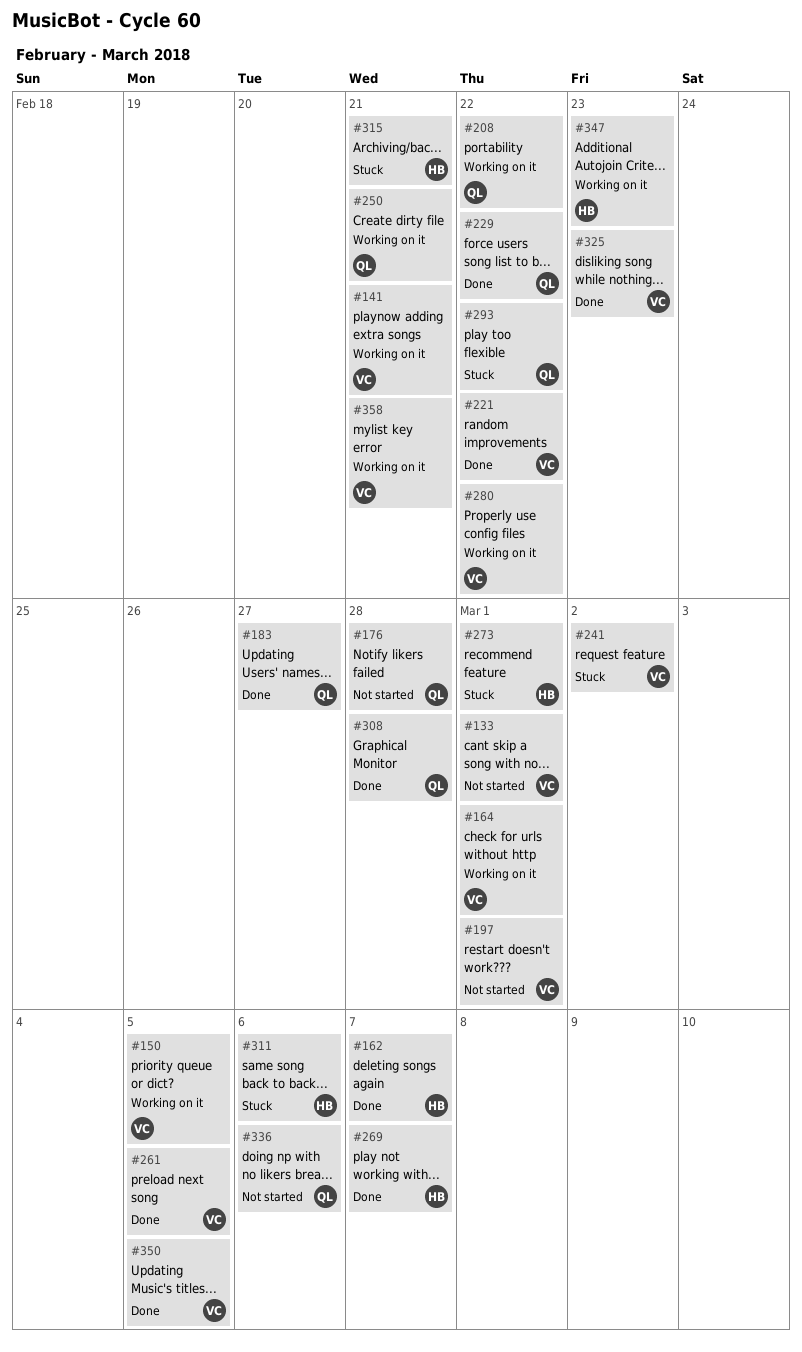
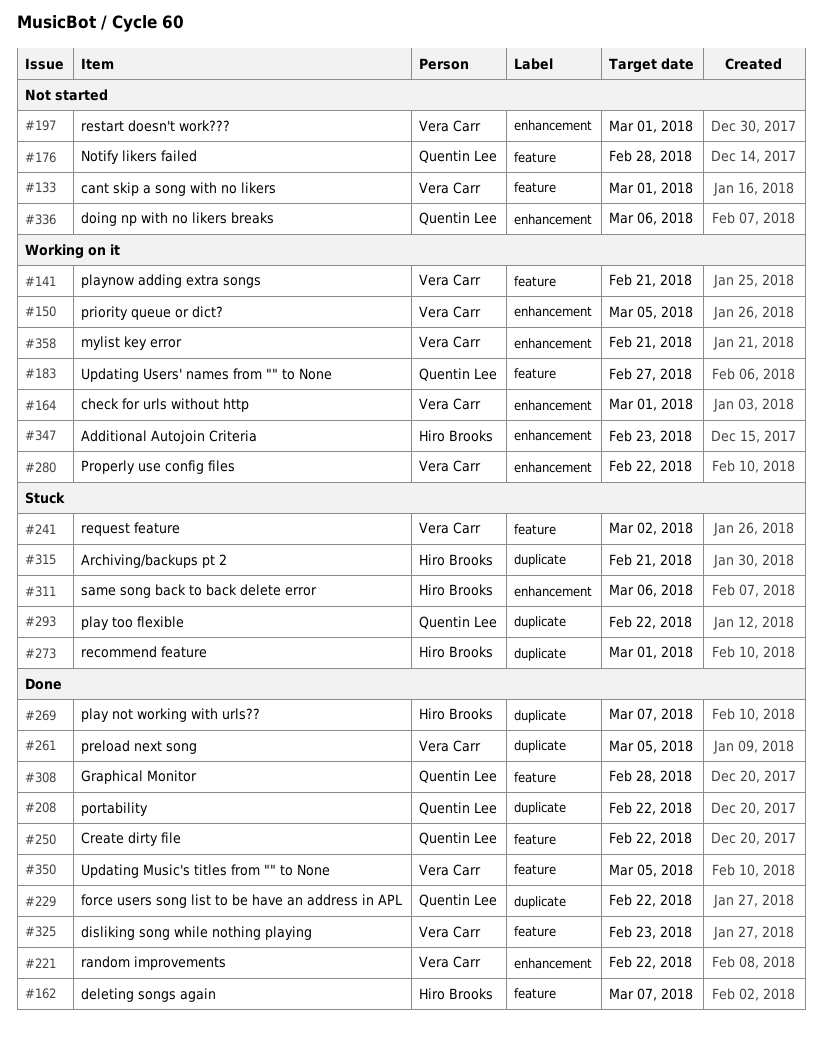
#183, status: Done -> Working on it
#208, status: Working on it -> Done
#250, status: Working on it -> Done
#250, due: Feb 21 -> Feb 22

